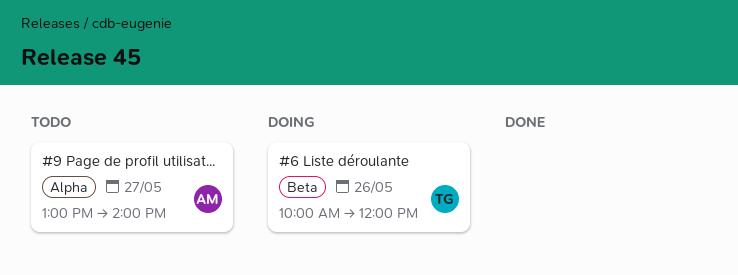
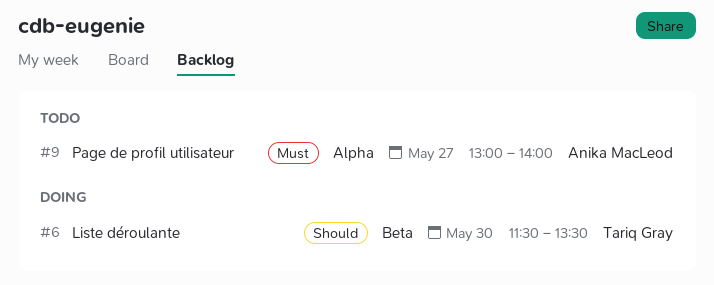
#6, day: May 26 -> May 30
#6, begins: 10:00 -> 11:30
#6, ends: 12:00 -> 13:30

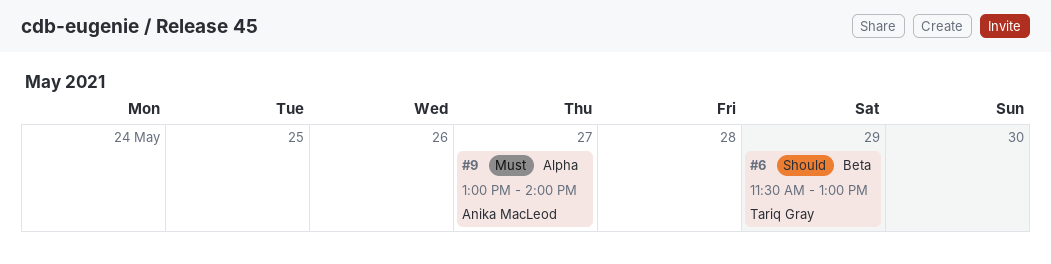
#6, day: May 30 -> May 29
#6, ends: 13:30 -> 13:00

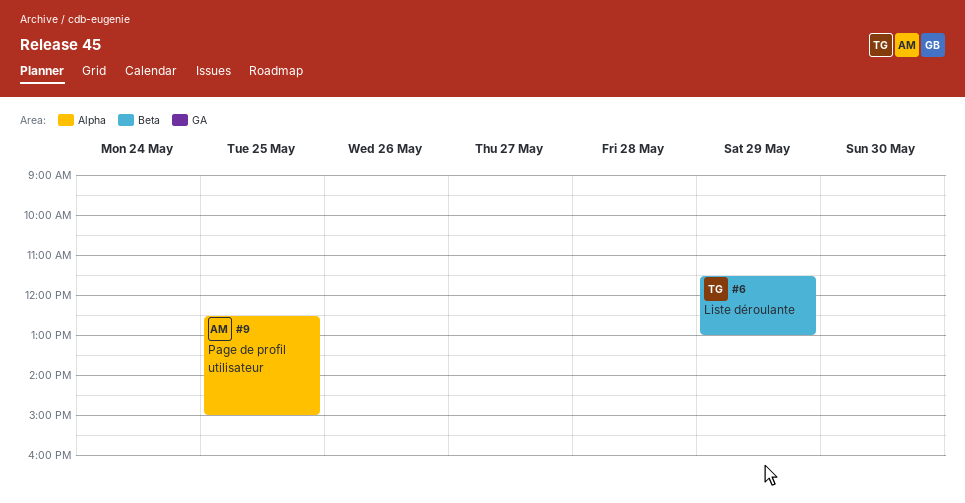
#9, day: May 27 -> May 25
#9, begins: 13:00 -> 12:30
#9, ends: 14:00 -> 15:00

